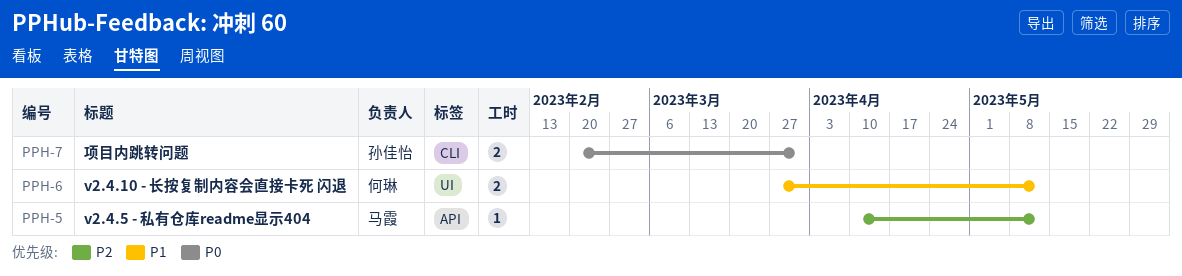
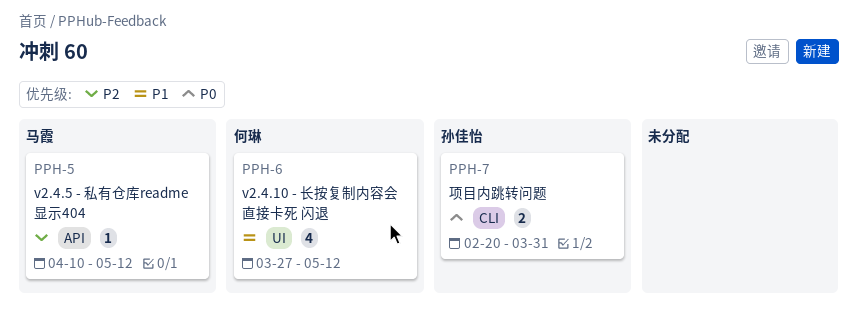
PPH-6, estimate: 2 -> 4

